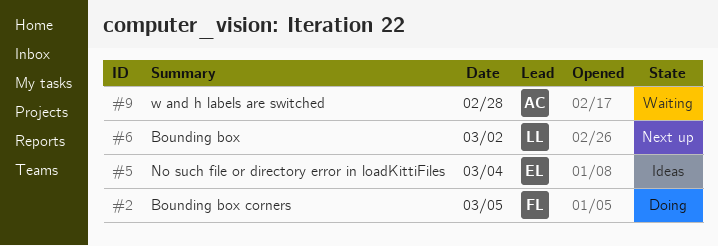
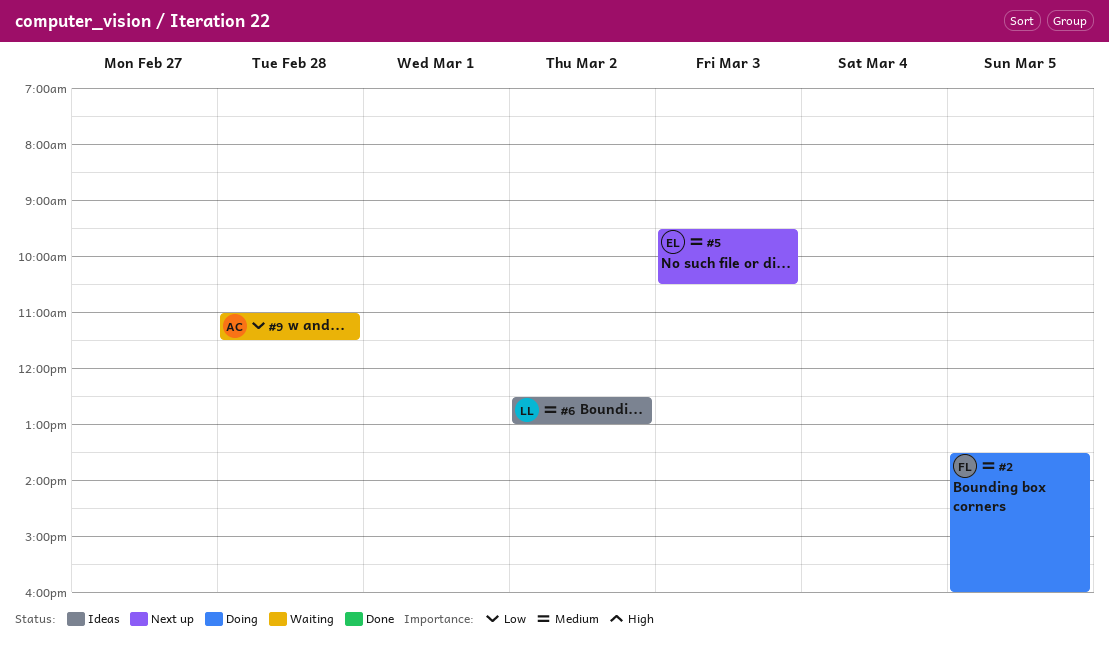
#5, status: Ideas -> Next up
#5, day: Mar 4 -> Mar 3
#6, status: Next up -> Ideas

